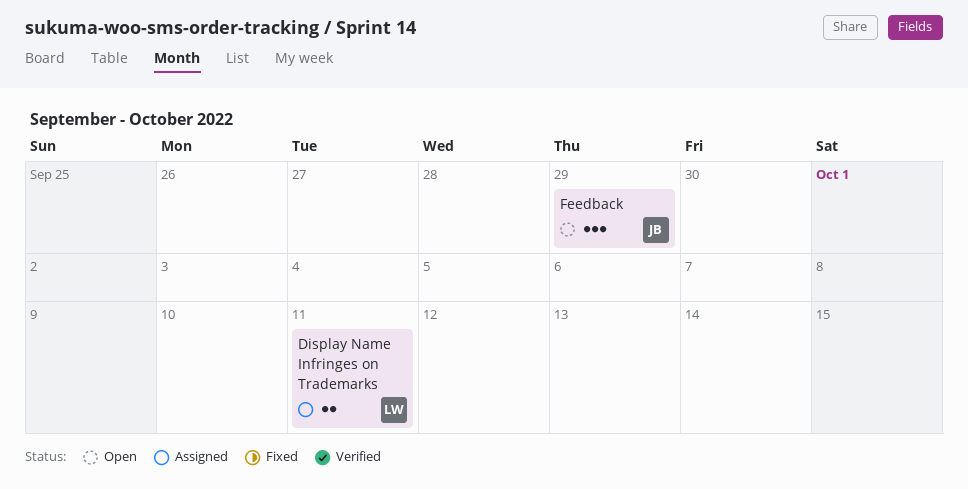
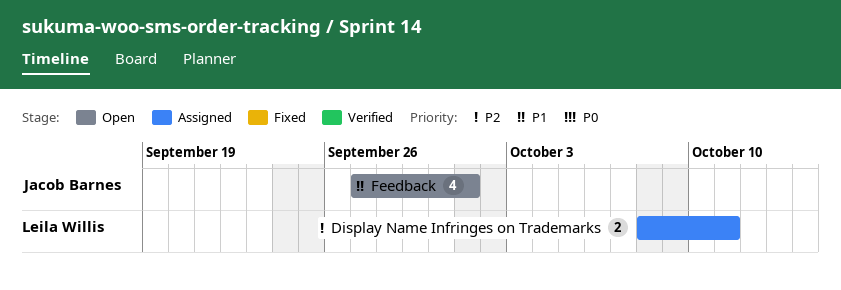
Feedback, estimate: 3 -> 4
Feedback, due: Sep 29 -> Oct 1

